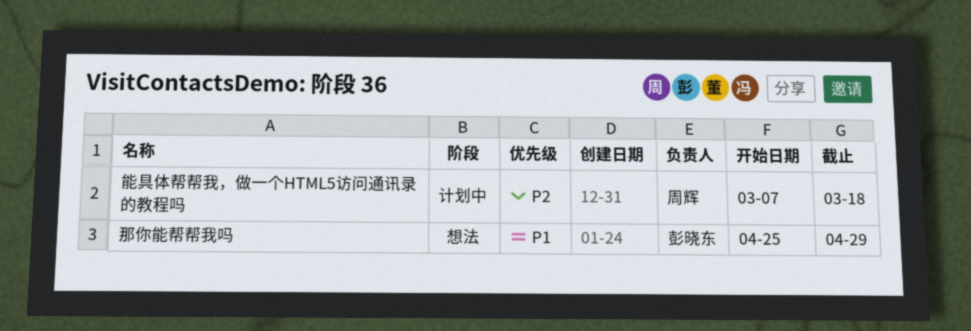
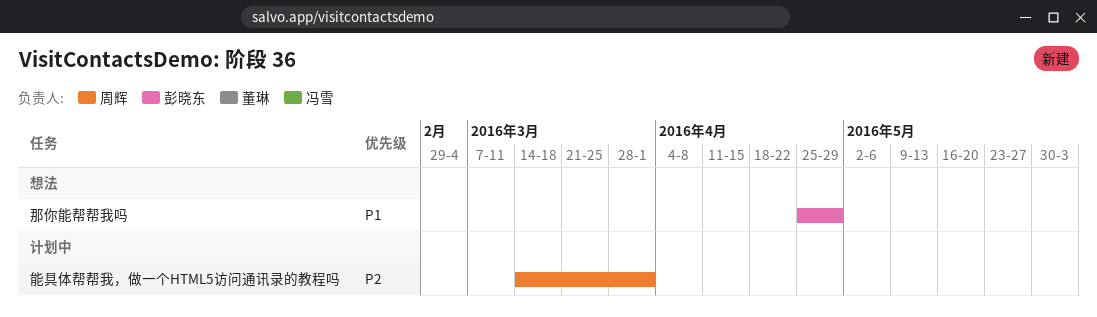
能具体帮帮我，做一个HTML5访问通讯录的教程吗, start: Mar 7 -> Mar 14
能具体帮帮我，做一个HTML5访问通讯录的教程吗, due: Mar 18 -> Apr 1

